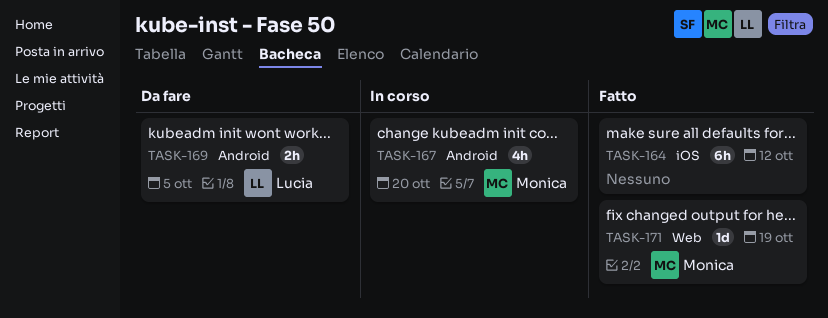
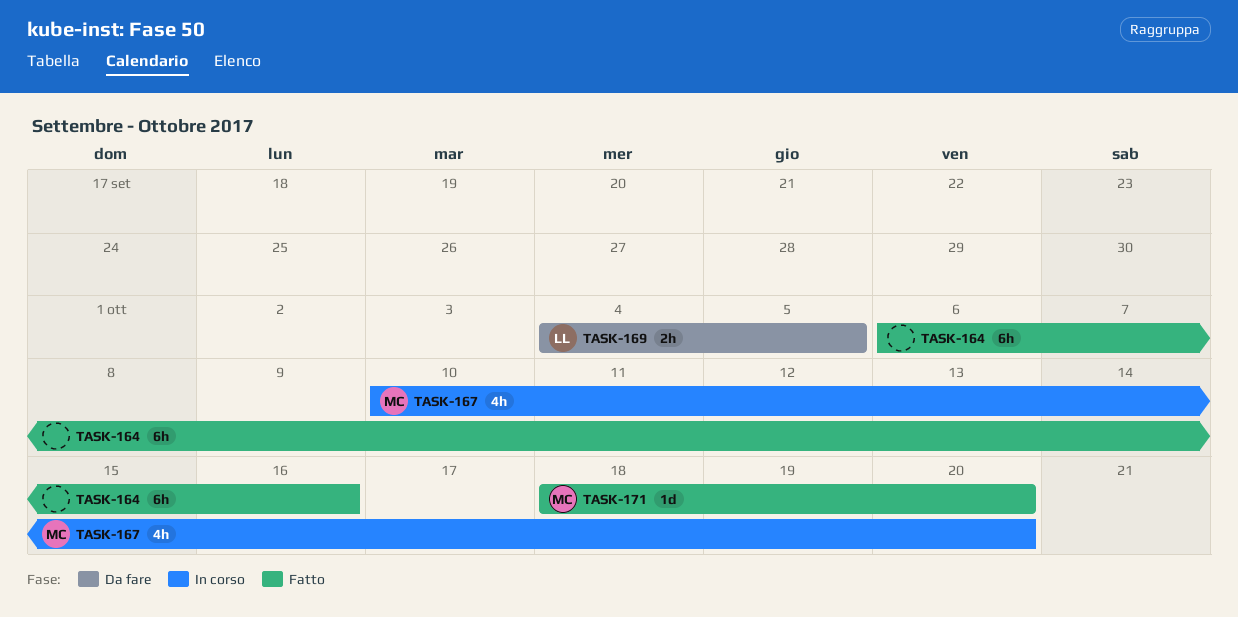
TASK-164, due: Oct 12 -> Oct 16
TASK-171, due: Oct 19 -> Oct 20

